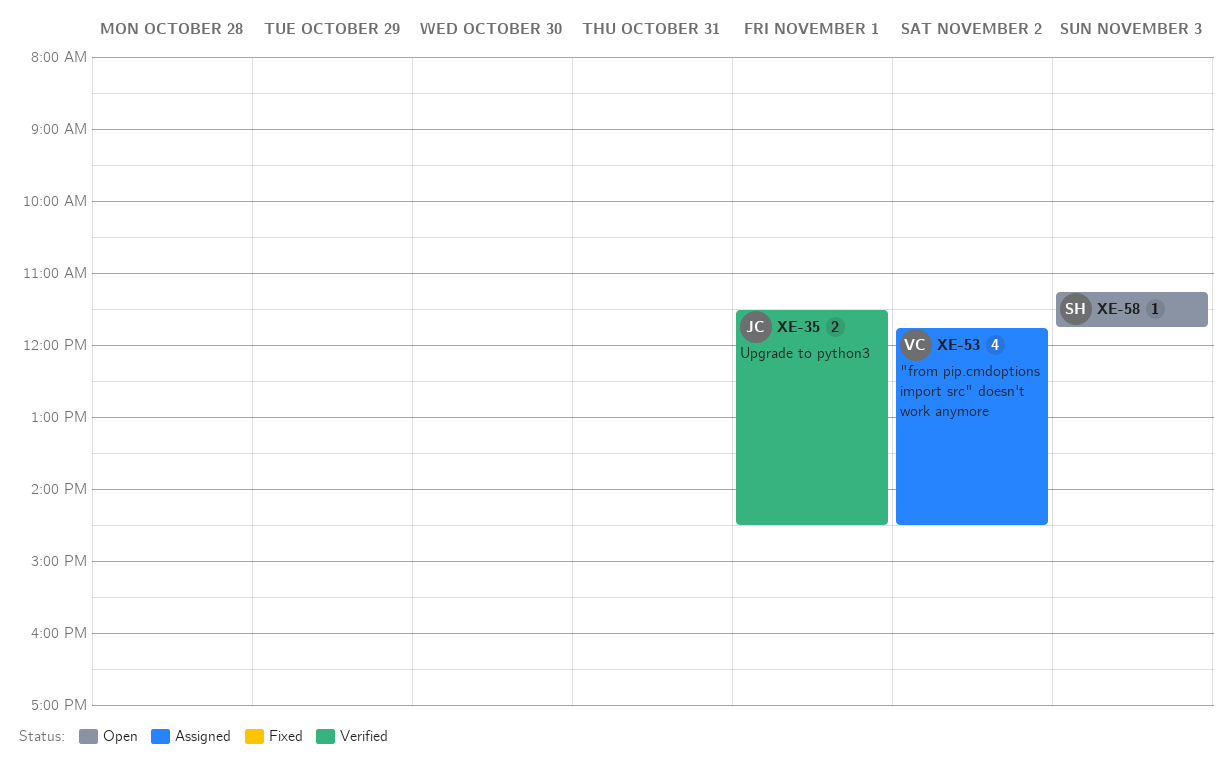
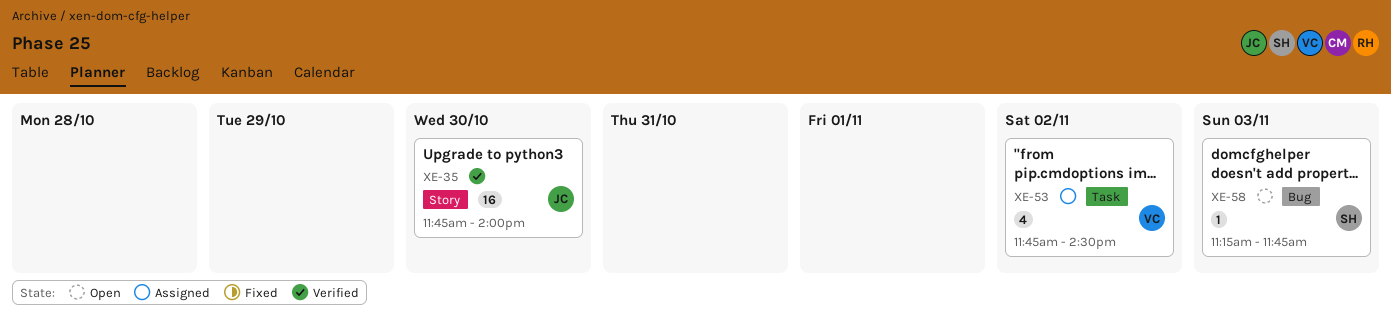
XE-35, estimate: 2 -> 16
XE-35, day: Nov 1 -> Oct 30
XE-35, begins: 11:30 -> 11:45
XE-35, ends: 14:30 -> 14:00

